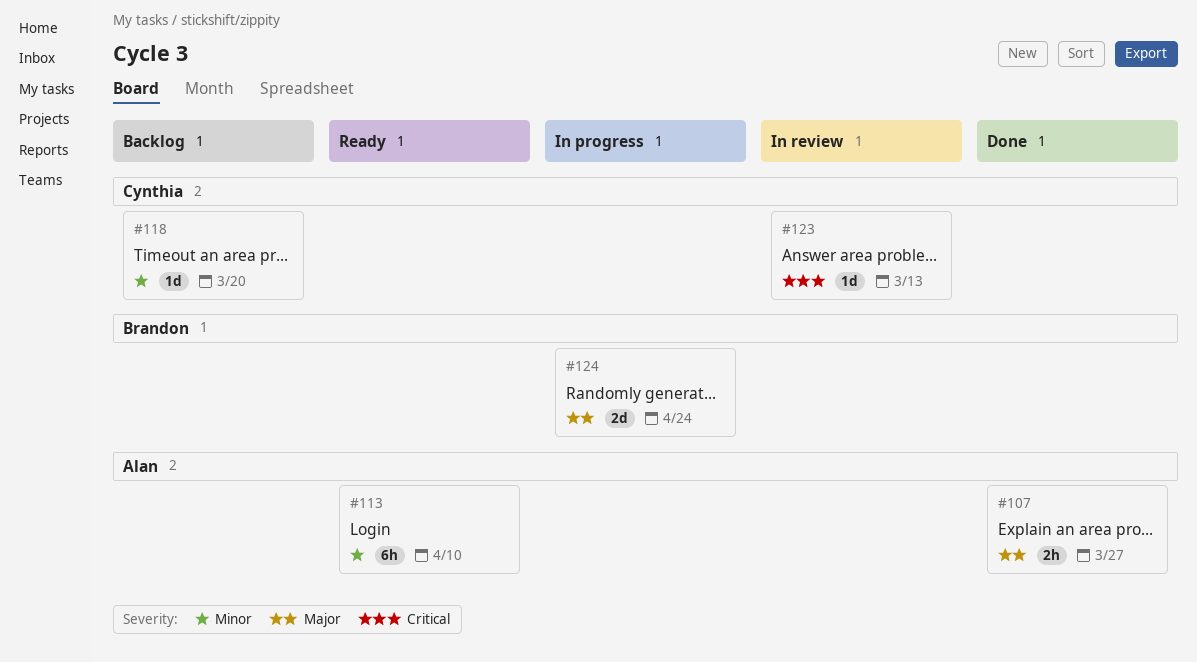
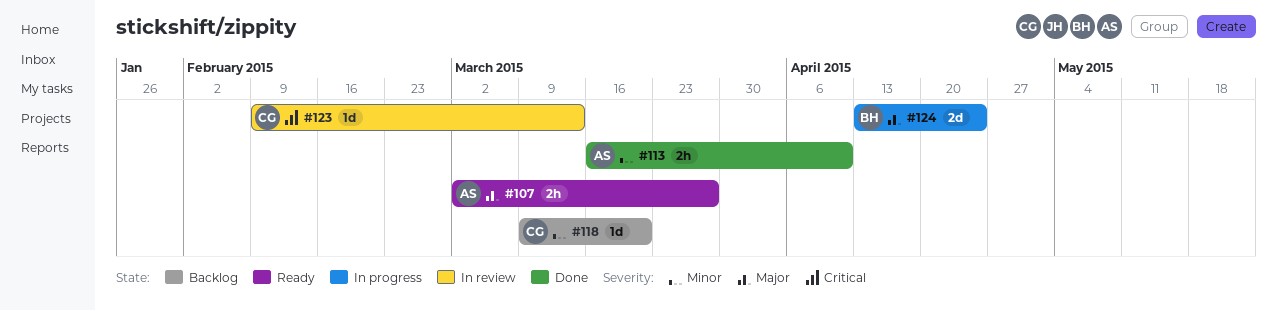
#107, status: Done -> Ready
#113, status: Ready -> Done
#113, estimate: 6h -> 2h

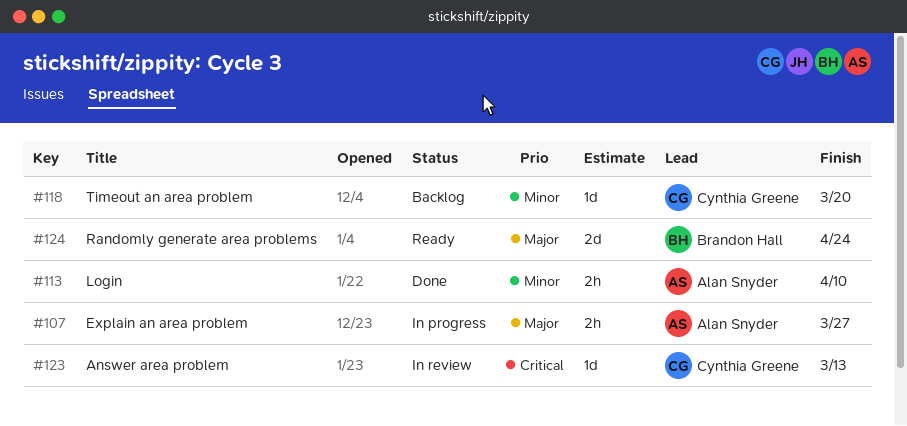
#107, status: Ready -> In progress
#124, status: In progress -> Ready

